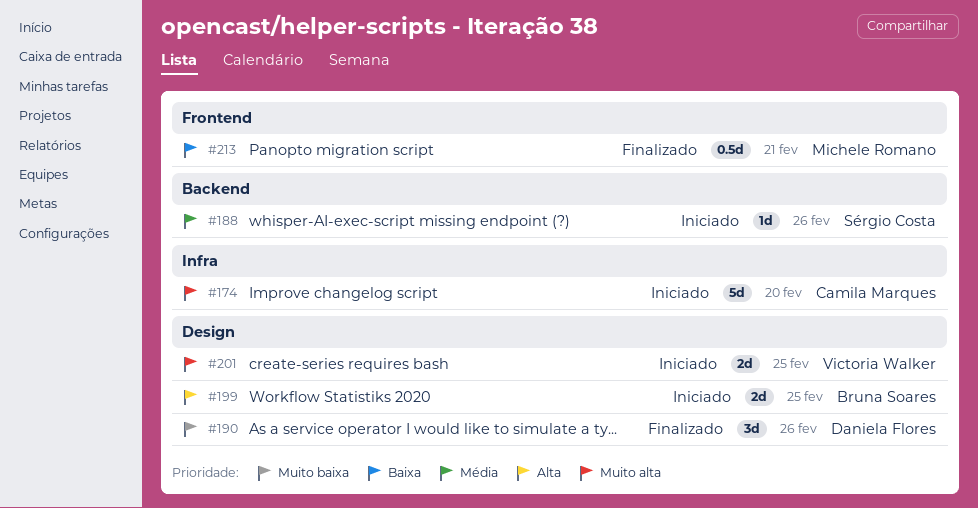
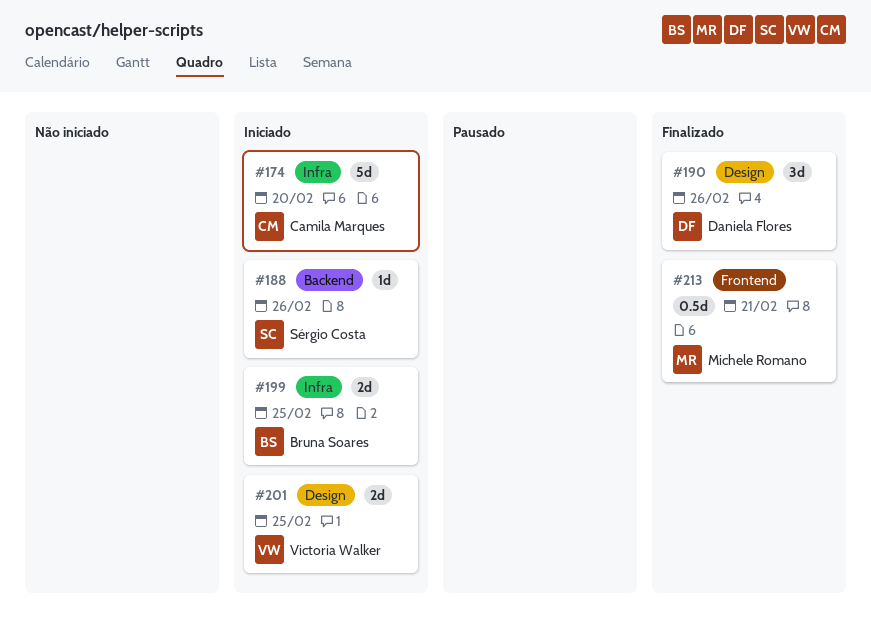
#199, label: Design -> Infra

